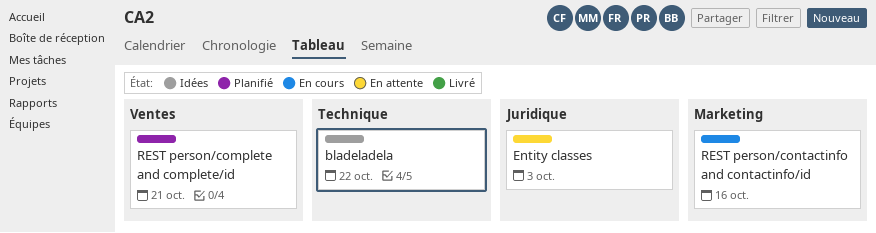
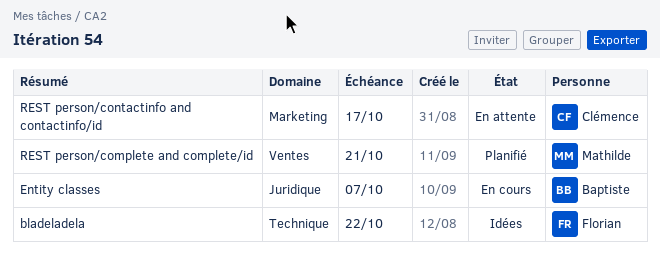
Entity classes, status: En attente -> En cours
Entity classes, due: Oct 3 -> Oct 7
REST person/contactinfo and contactinfo/id, status: En cours -> En attente
REST person/contactinfo and contactinfo/id, due: Oct 16 -> Oct 17

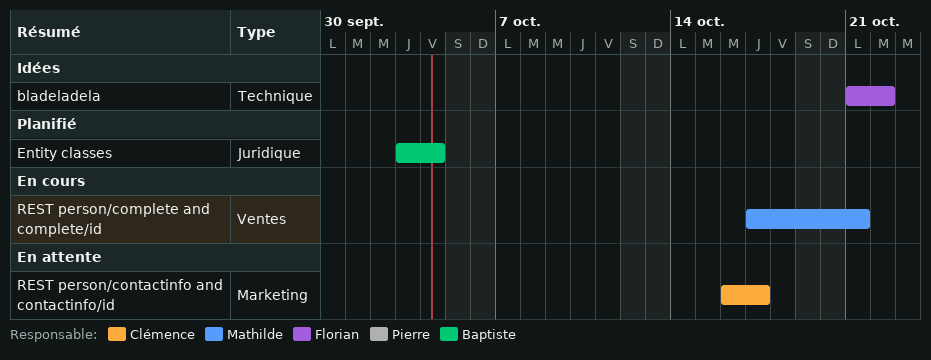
Entity classes, status: En cours -> Planifié
Entity classes, due: Oct 7 -> Oct 4
REST person/complete and complete/id, status: Planifié -> En cours

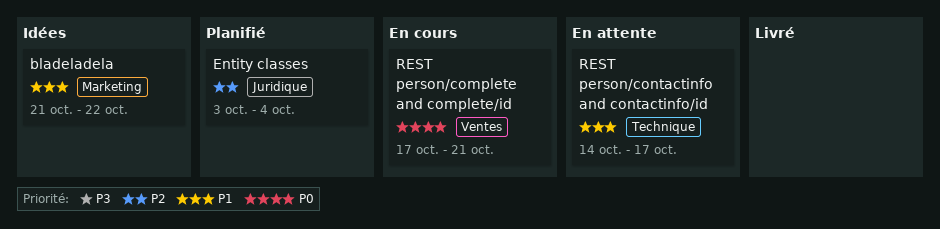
bladeladela, label: Technique -> Marketing
REST person/contactinfo and contactinfo/id, label: Marketing -> Technique
REST person/contactinfo and contactinfo/id, start: Oct 16 -> Oct 14

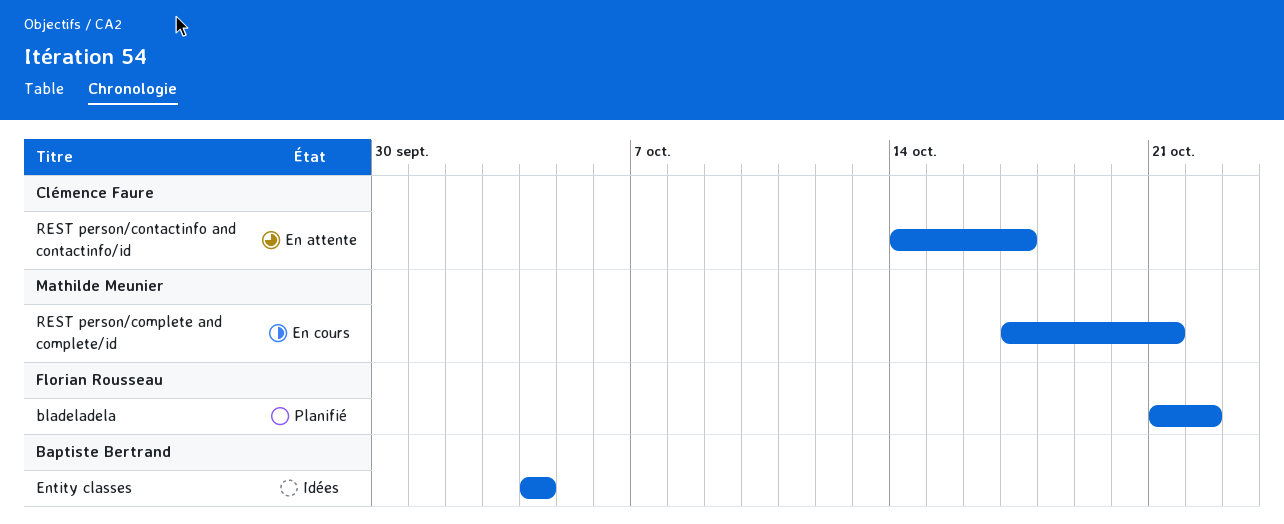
bladeladela, status: Idées -> Planifié
Entity classes, status: Planifié -> Idées
Entity classes, start: Oct 3 -> Oct 4

